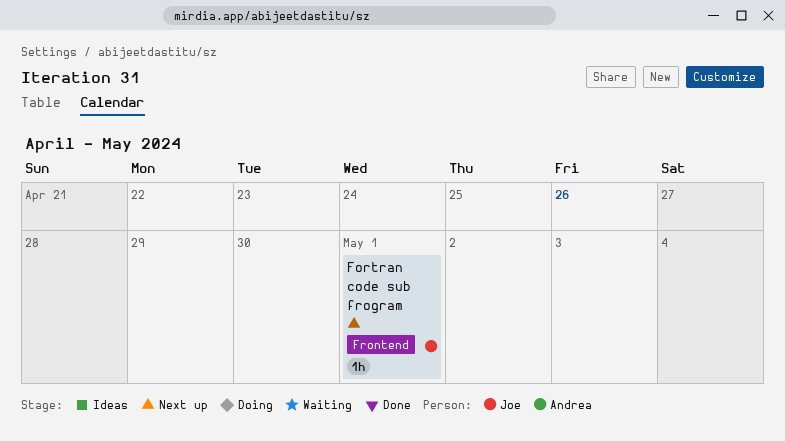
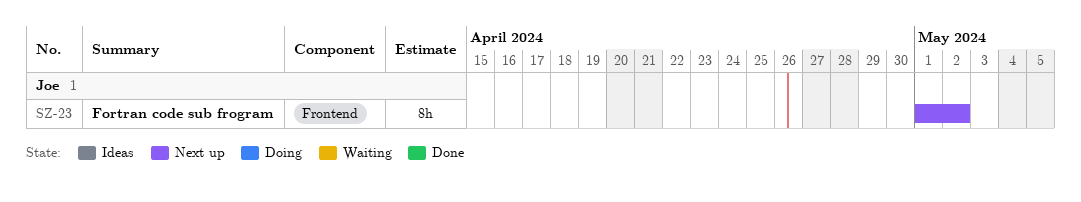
Fortran code sub frogram, estimate: 1h -> 8h
Fortran code sub frogram, due: May 1 -> May 2

